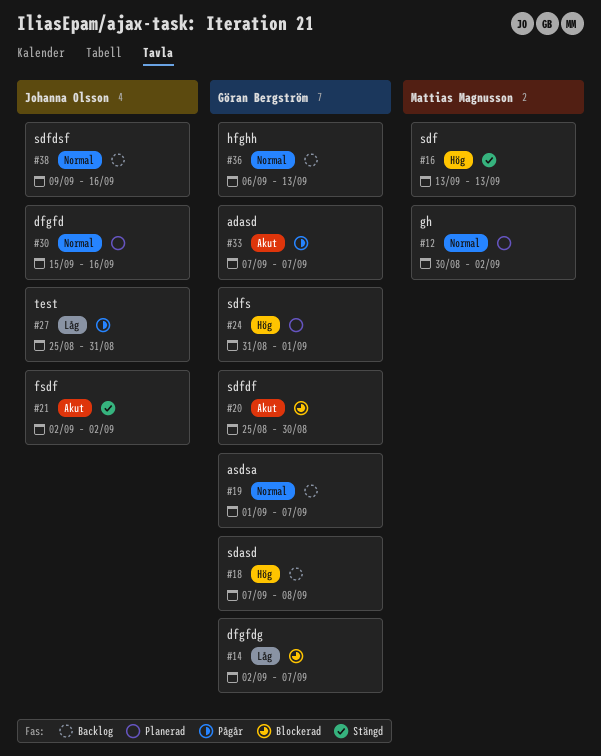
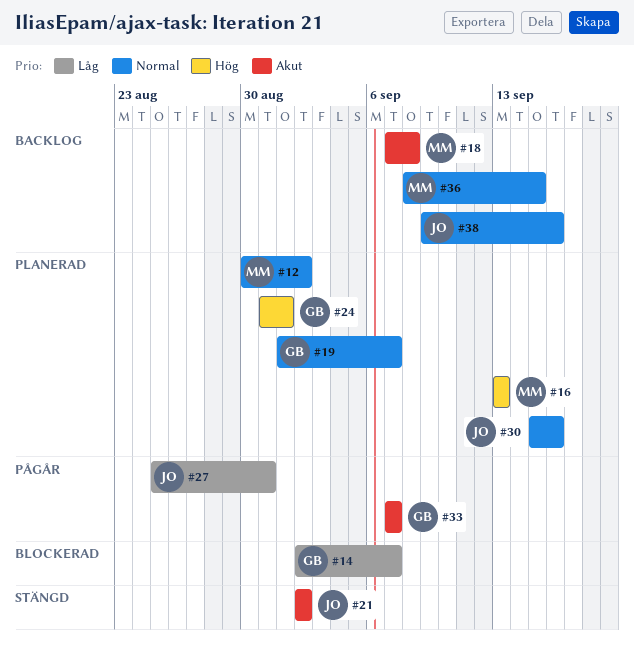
#16, status: Stängd -> Planerad
#18, owner: Göran Bergström -> Mattias Magnusson
#18, priority: Hög -> Akut
#19, status: Backlog -> Planerad
#20: present -> none
#36, owner: Göran Bergström -> Mattias Magnusson
#36, start: Sep 6 -> Sep 8
#36, due: Sep 13 -> Sep 15

